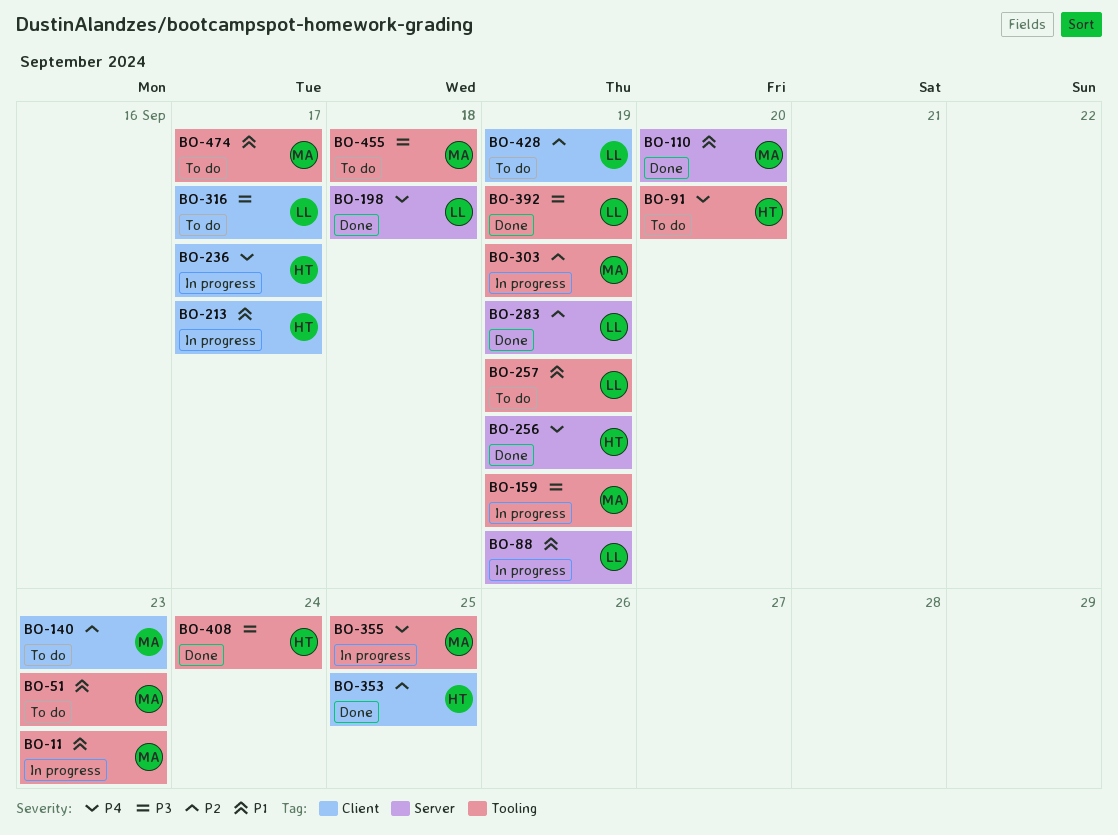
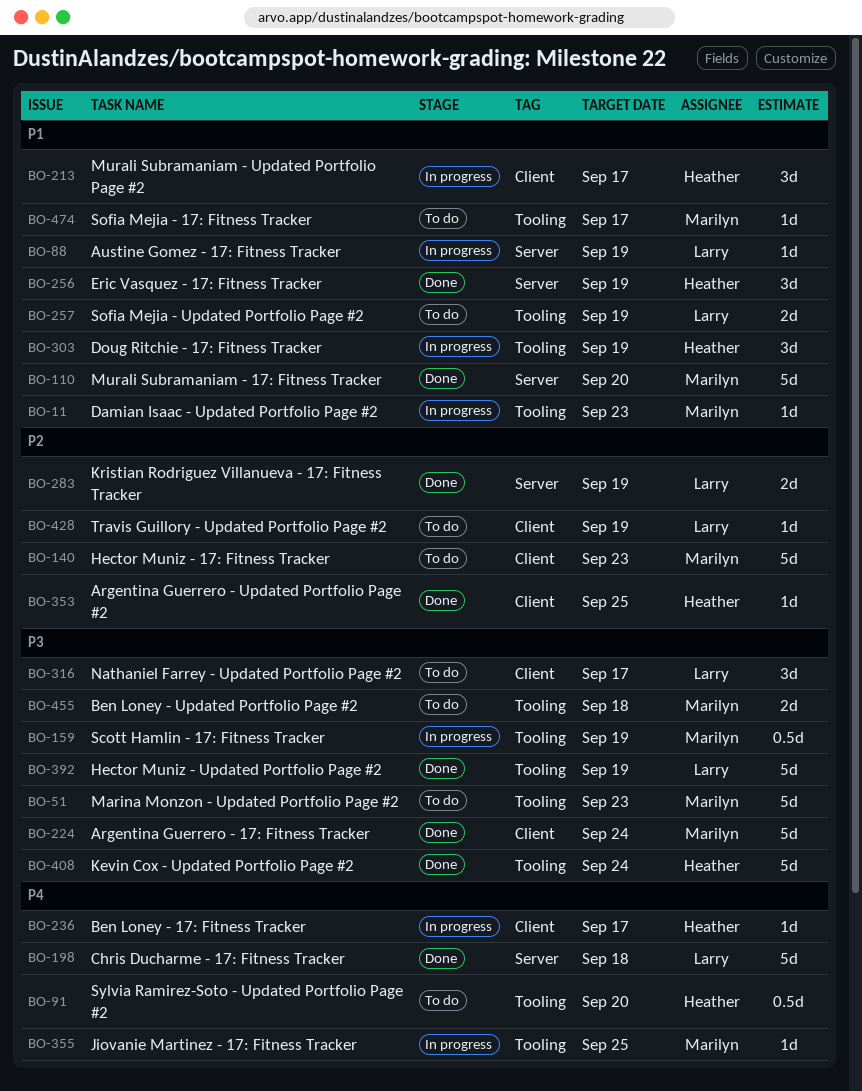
BO-51, priority: P1 -> P3
BO-224: none -> present
BO-256, priority: P4 -> P1
BO-303, owner: Marilyn -> Heather
BO-303, priority: P2 -> P1

